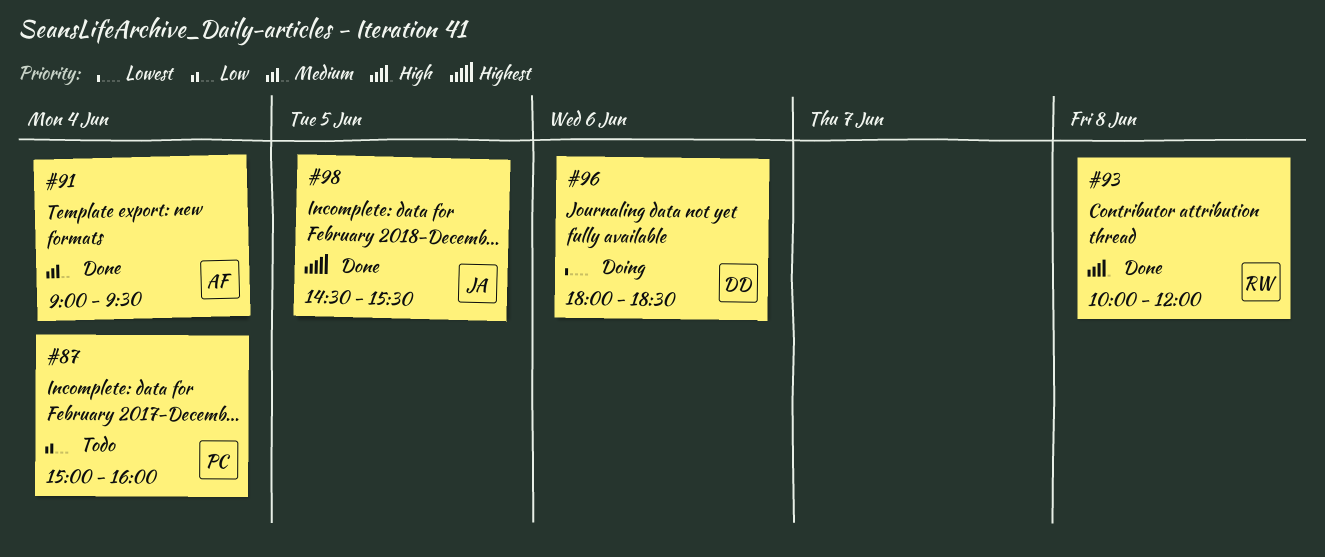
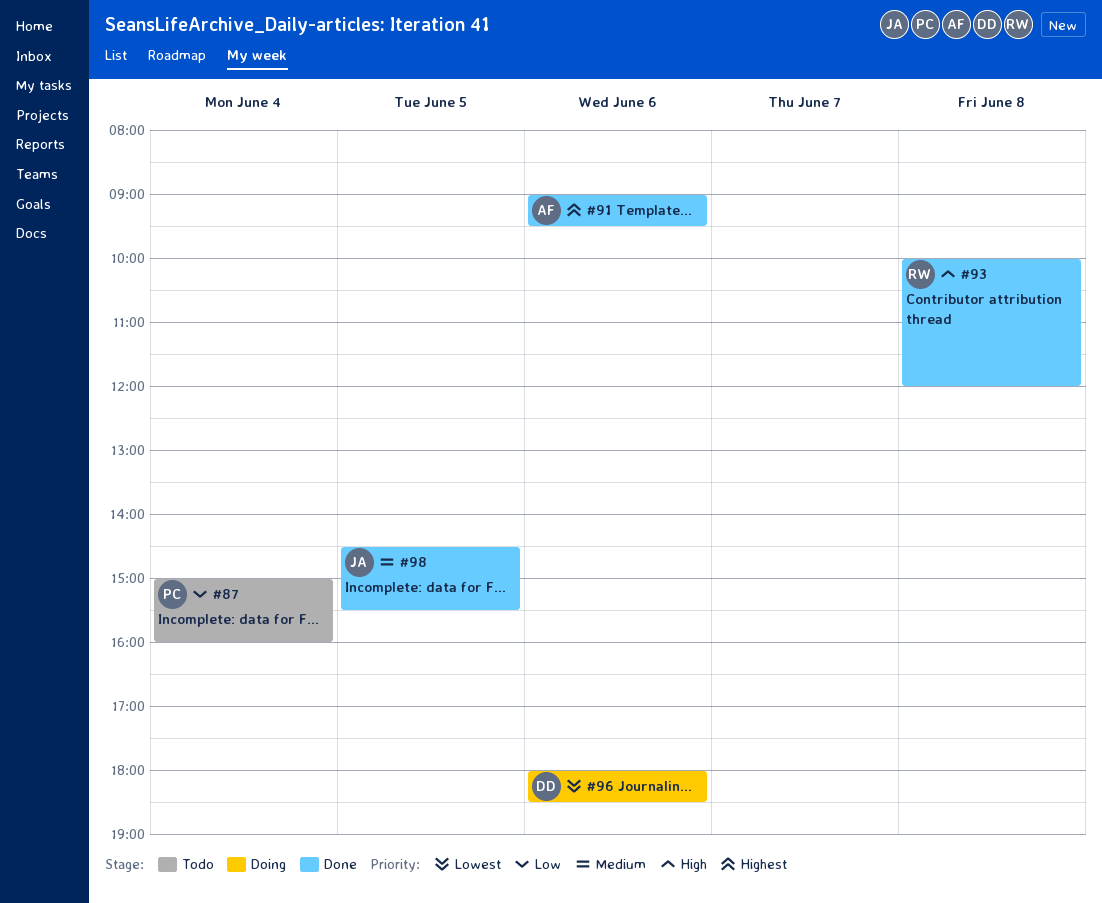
#91, priority: Medium -> Highest
#91, day: Jun 4 -> Jun 6
#98, priority: Highest -> Medium

